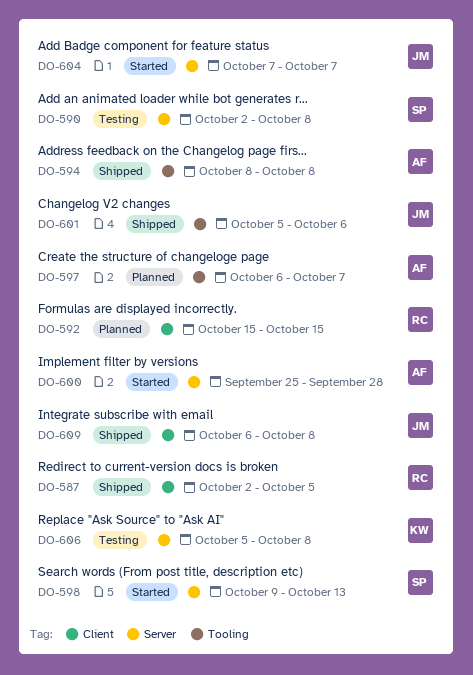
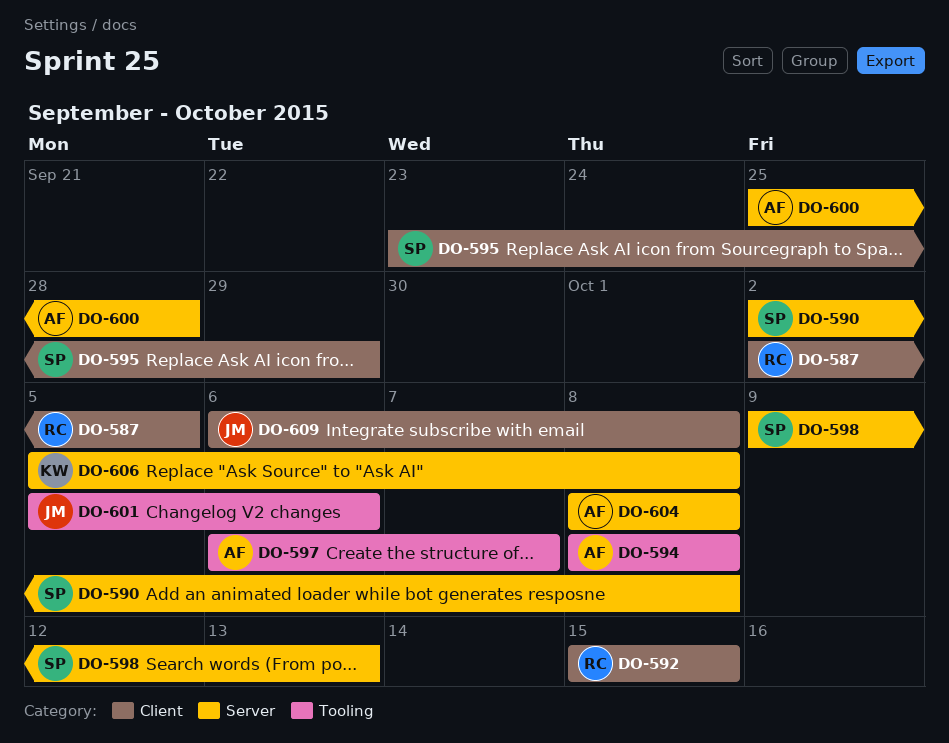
DO-595: none -> present
DO-604, owner: JM -> AF
DO-604, start: Oct 7 -> Oct 8
DO-604, due: Oct 7 -> Oct 8

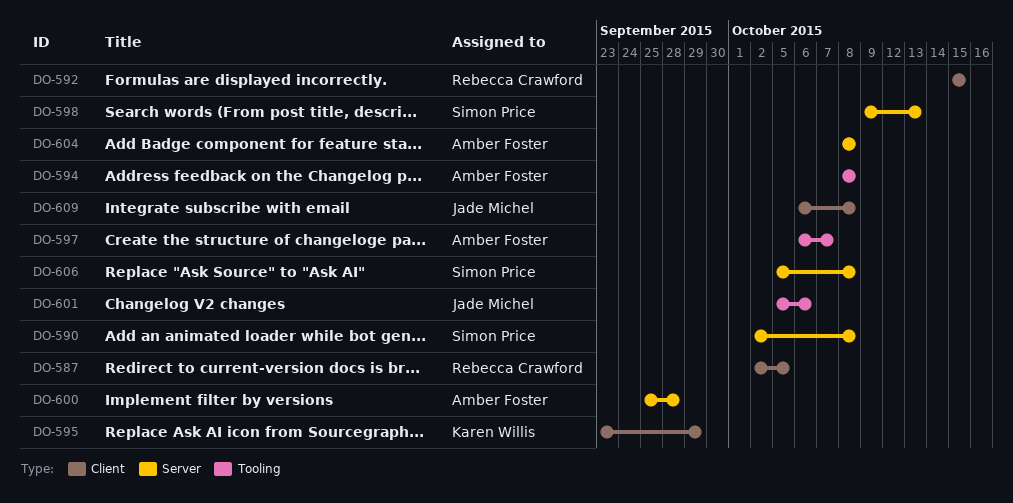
DO-595, owner: Simon Price -> Karen Willis
DO-606, owner: Karen Willis -> Simon Price

